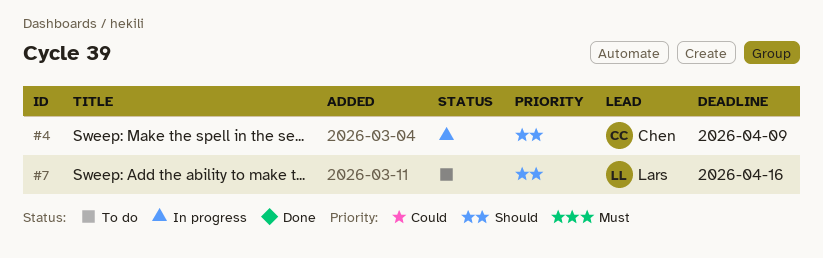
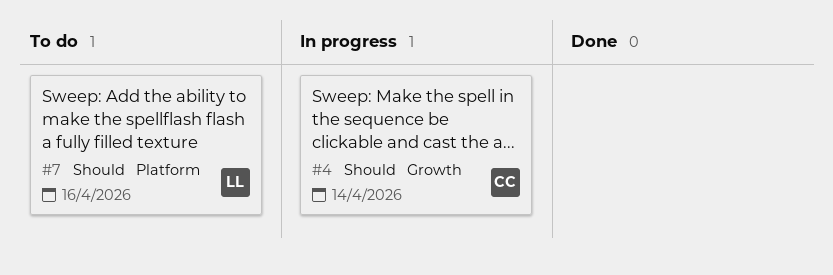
#4, due: Apr 9 -> Apr 14

